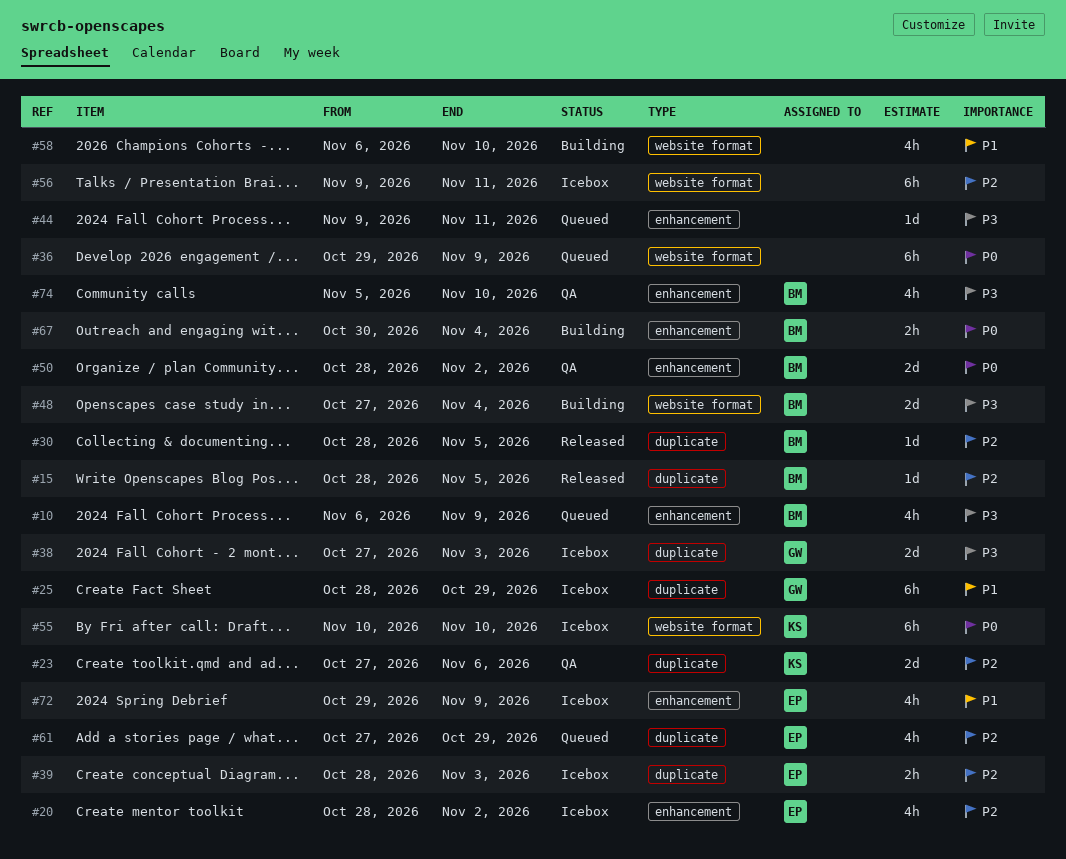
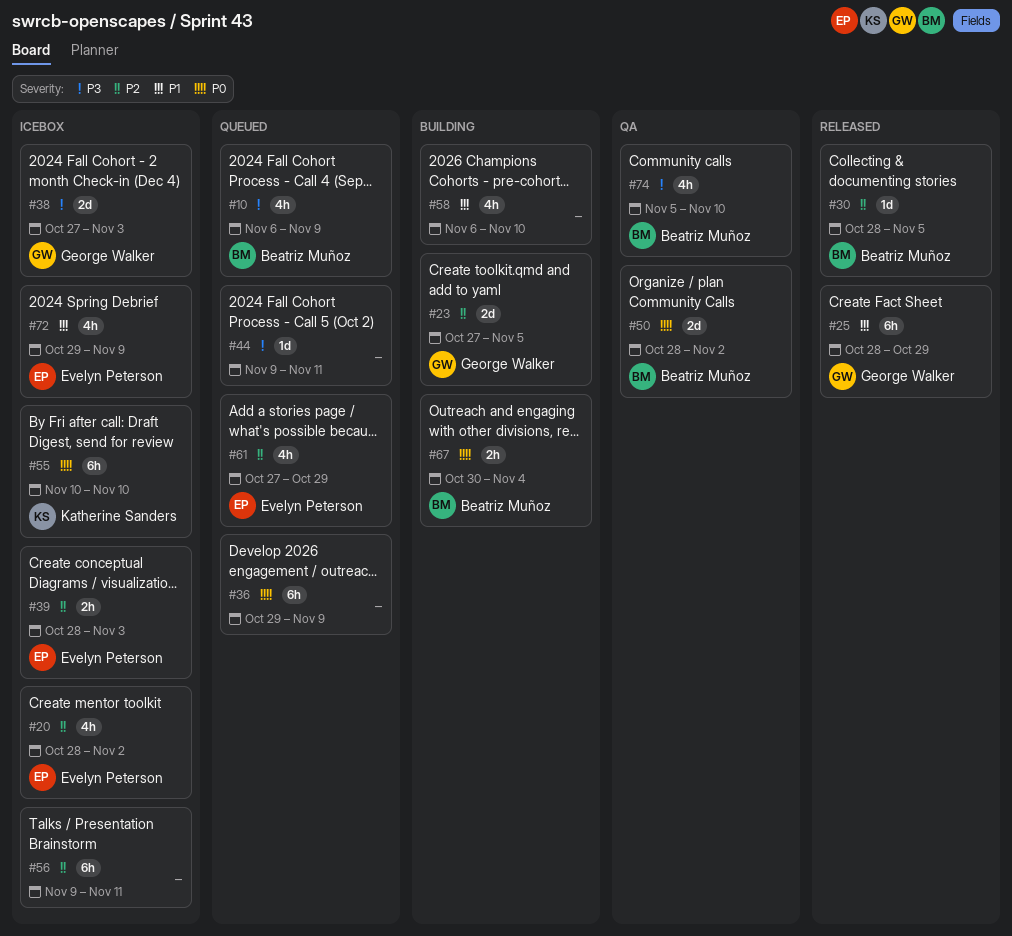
#15: present -> none
#23, status: QA -> Building
#23, owner: Katherine Sanders -> George Walker
#23, due: Nov 6 -> Nov 5
#25, status: Icebox -> Released
#48: present -> none

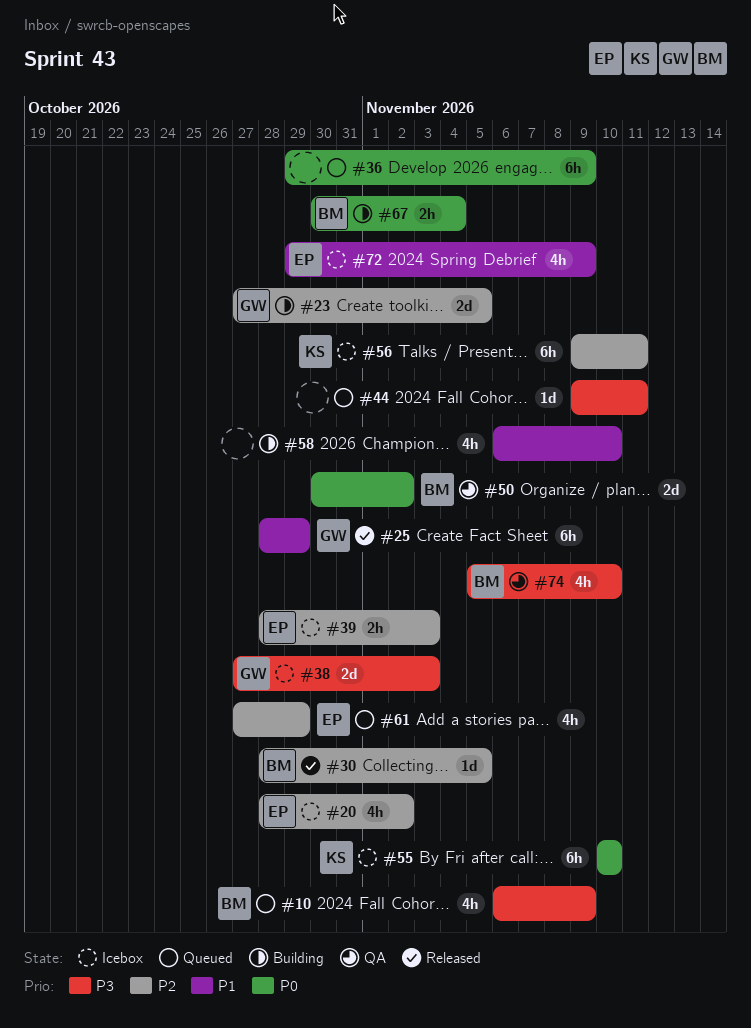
#50, start: Oct 28 -> Oct 30
#56, owner: none -> Katherine Sanders

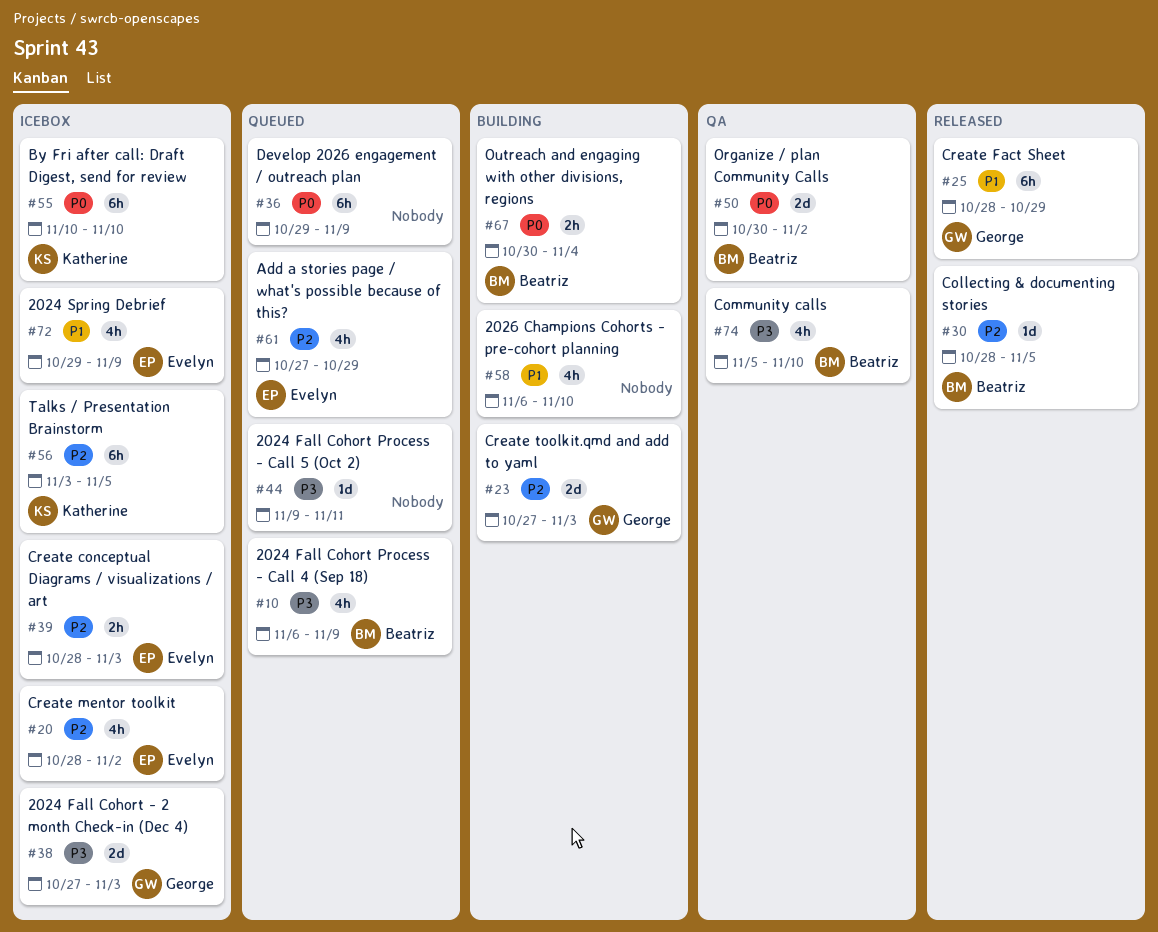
#23, due: Nov 5 -> Nov 3
#56, start: Nov 9 -> Nov 3
#56, due: Nov 11 -> Nov 5

